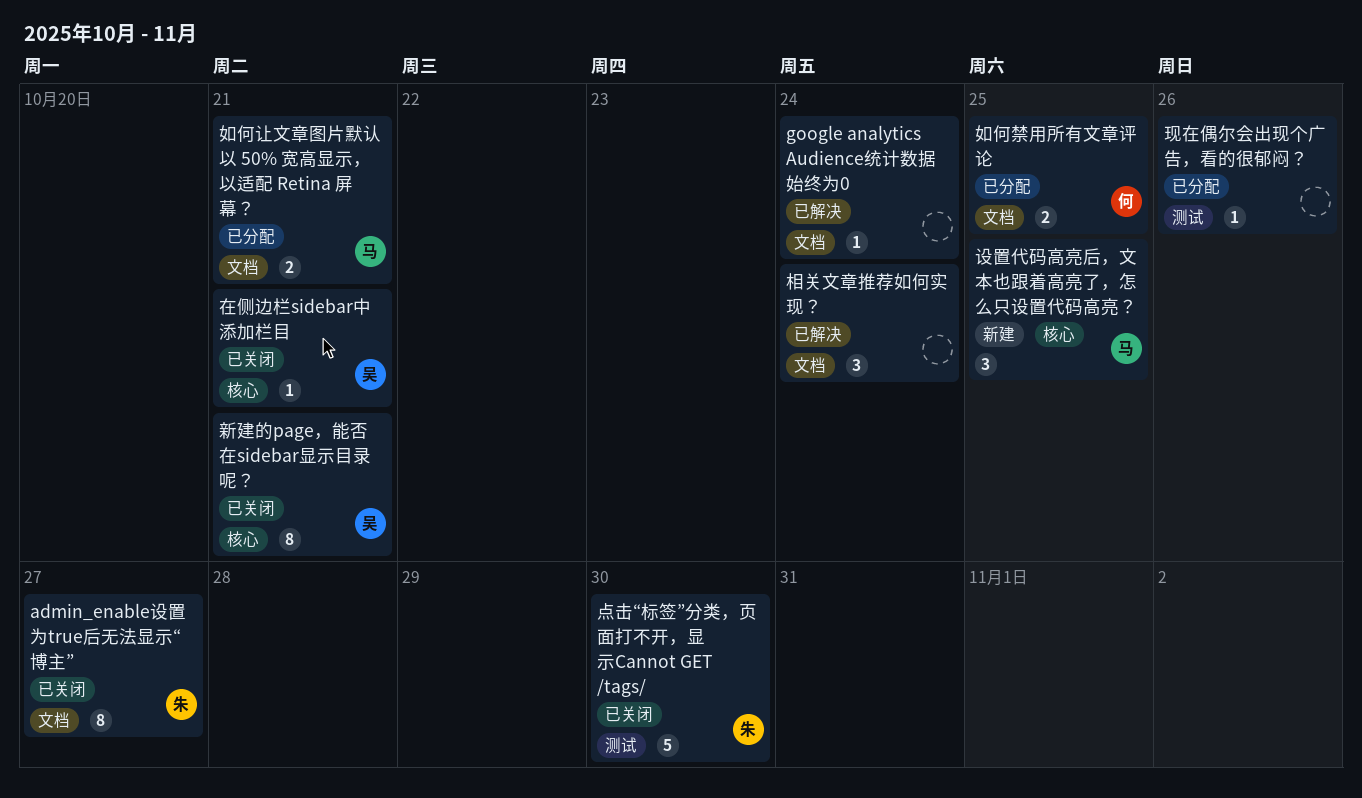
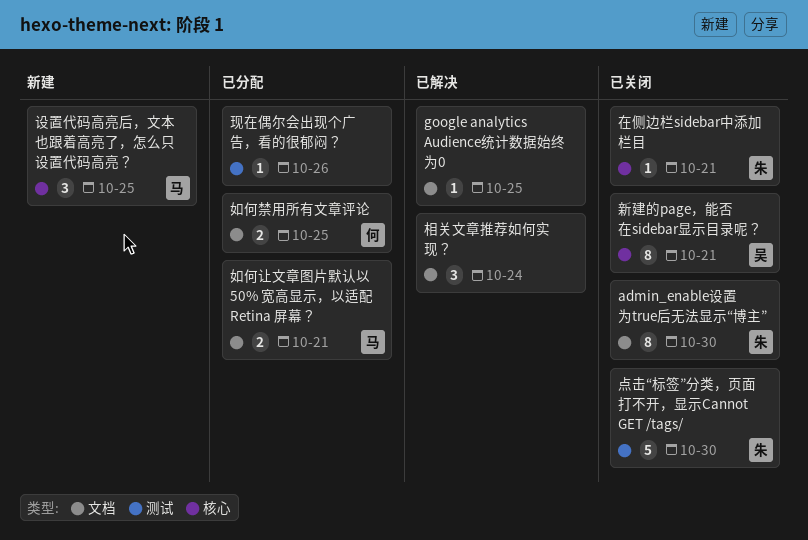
admin_enable设置为true后无法显示“博主”, due: Oct 27 -> Oct 30
google analytics Audience统计数据始终为0, due: Oct 24 -> Oct 25
在侧边栏sidebar中添加栏目, owner: 吴 -> 朱

